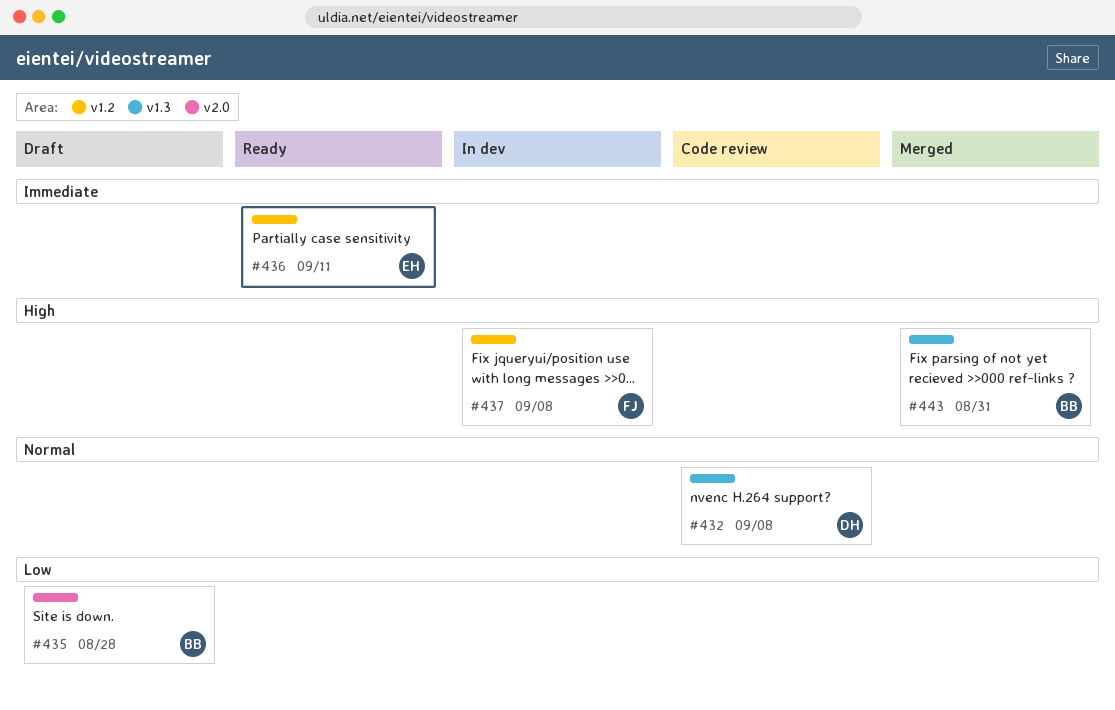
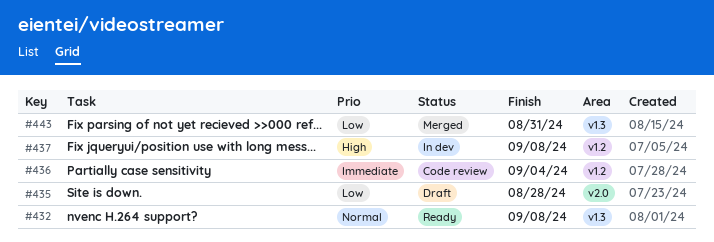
#432, status: Code review -> Ready
#436, status: Ready -> Code review
#436, due: Sep 11 -> Sep 4
#443, priority: High -> Low

